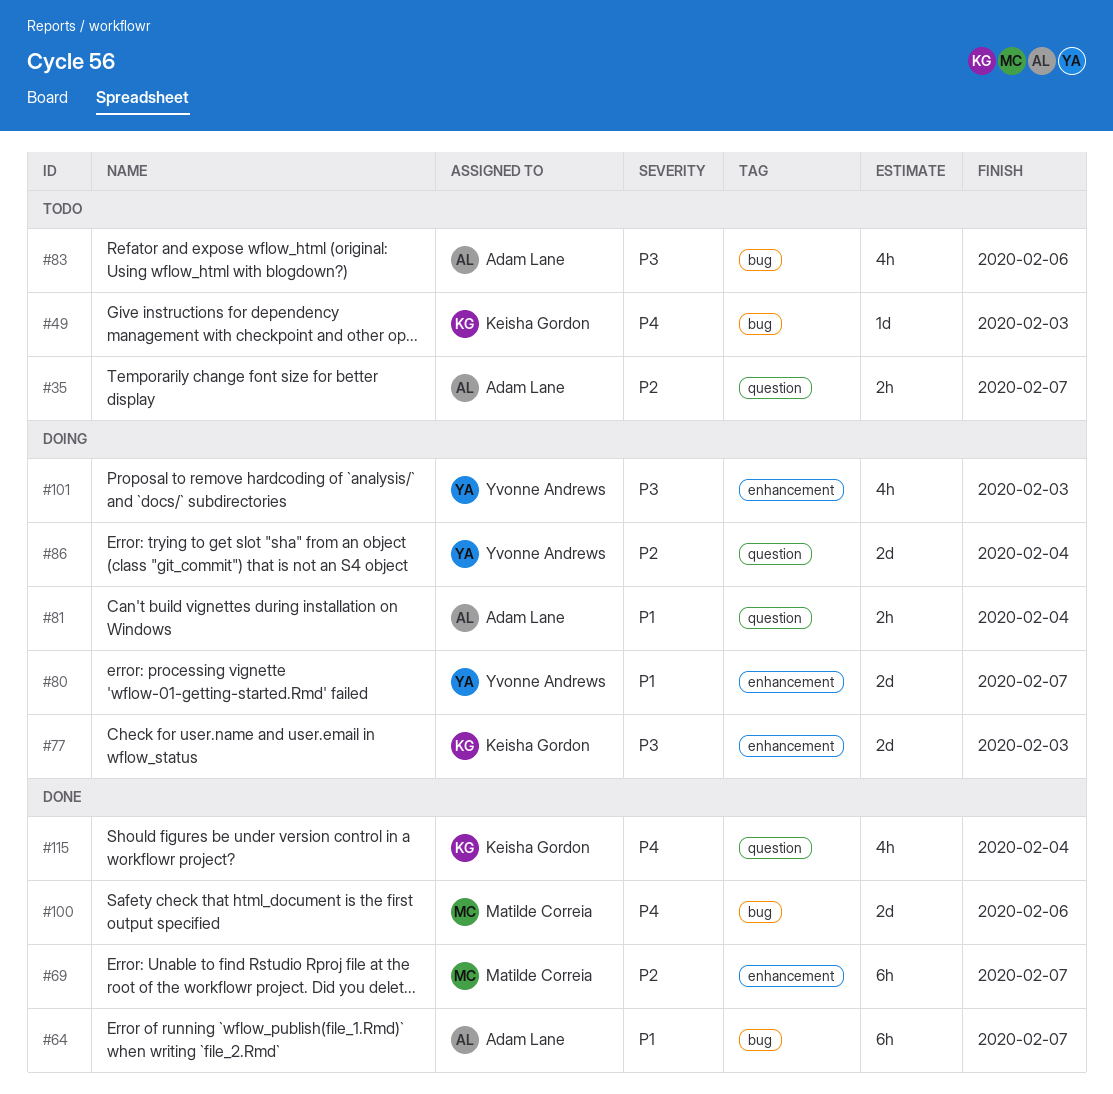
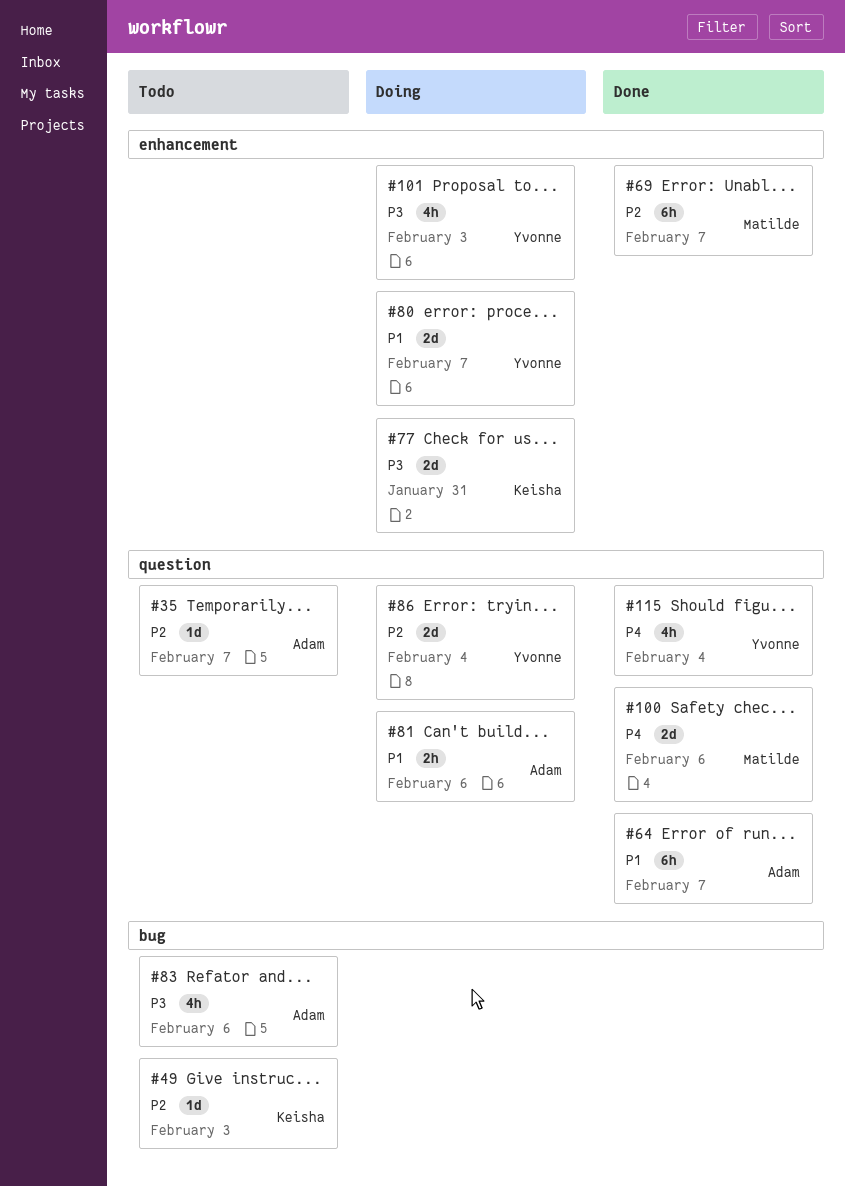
#35, estimate: 2h -> 1d
#49, priority: P4 -> P2
#64, label: bug -> question
#77, due: Feb 3 -> Jan 31
#81, due: Feb 4 -> Feb 6
#100, label: bug -> question
#115, owner: Keisha Gordon -> Yvonne Andrews

